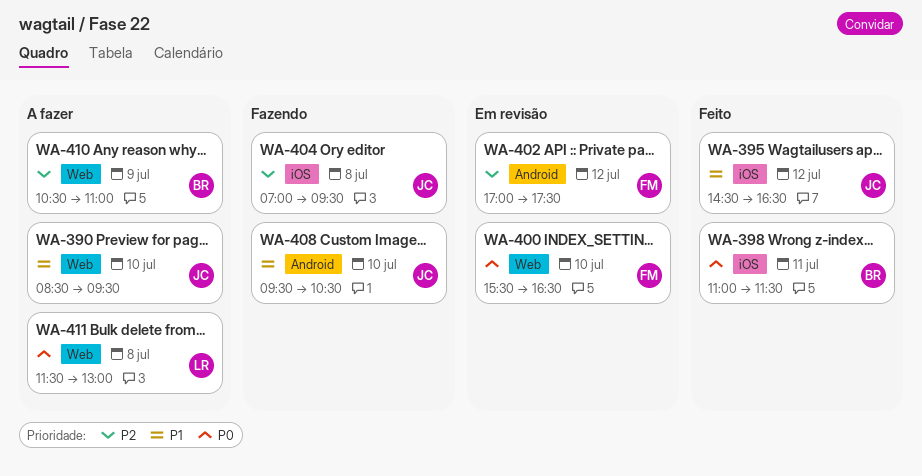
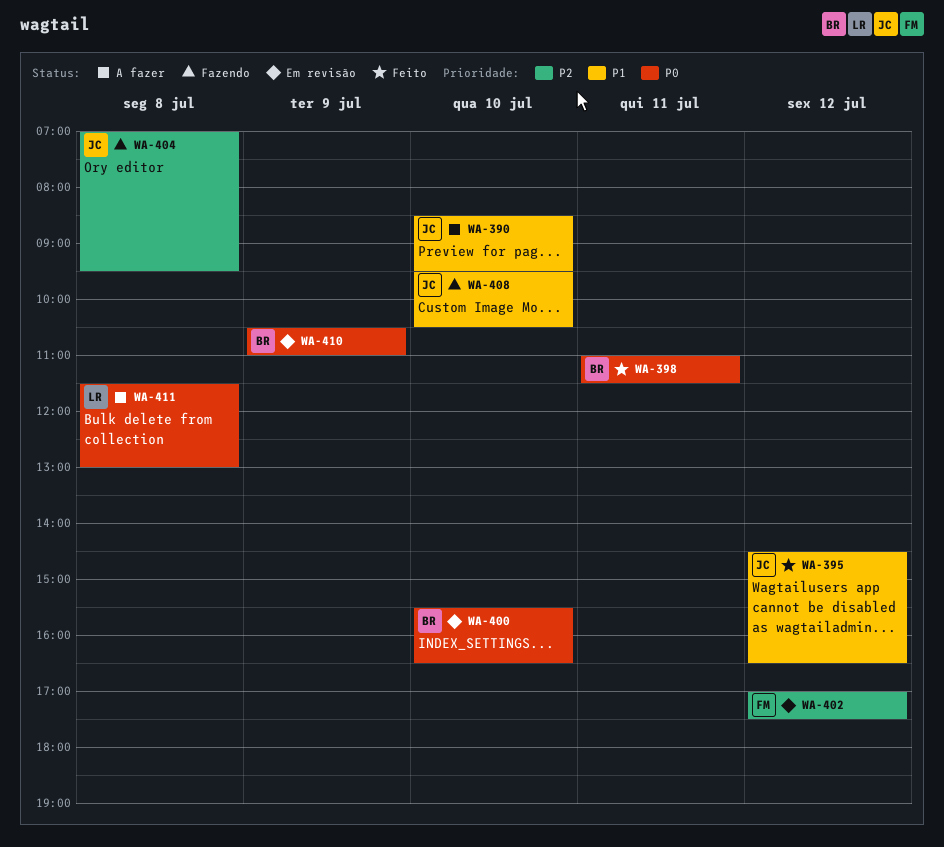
WA-400, owner: FM -> BR
WA-410, status: A fazer -> Em revisão
WA-410, priority: P2 -> P0

